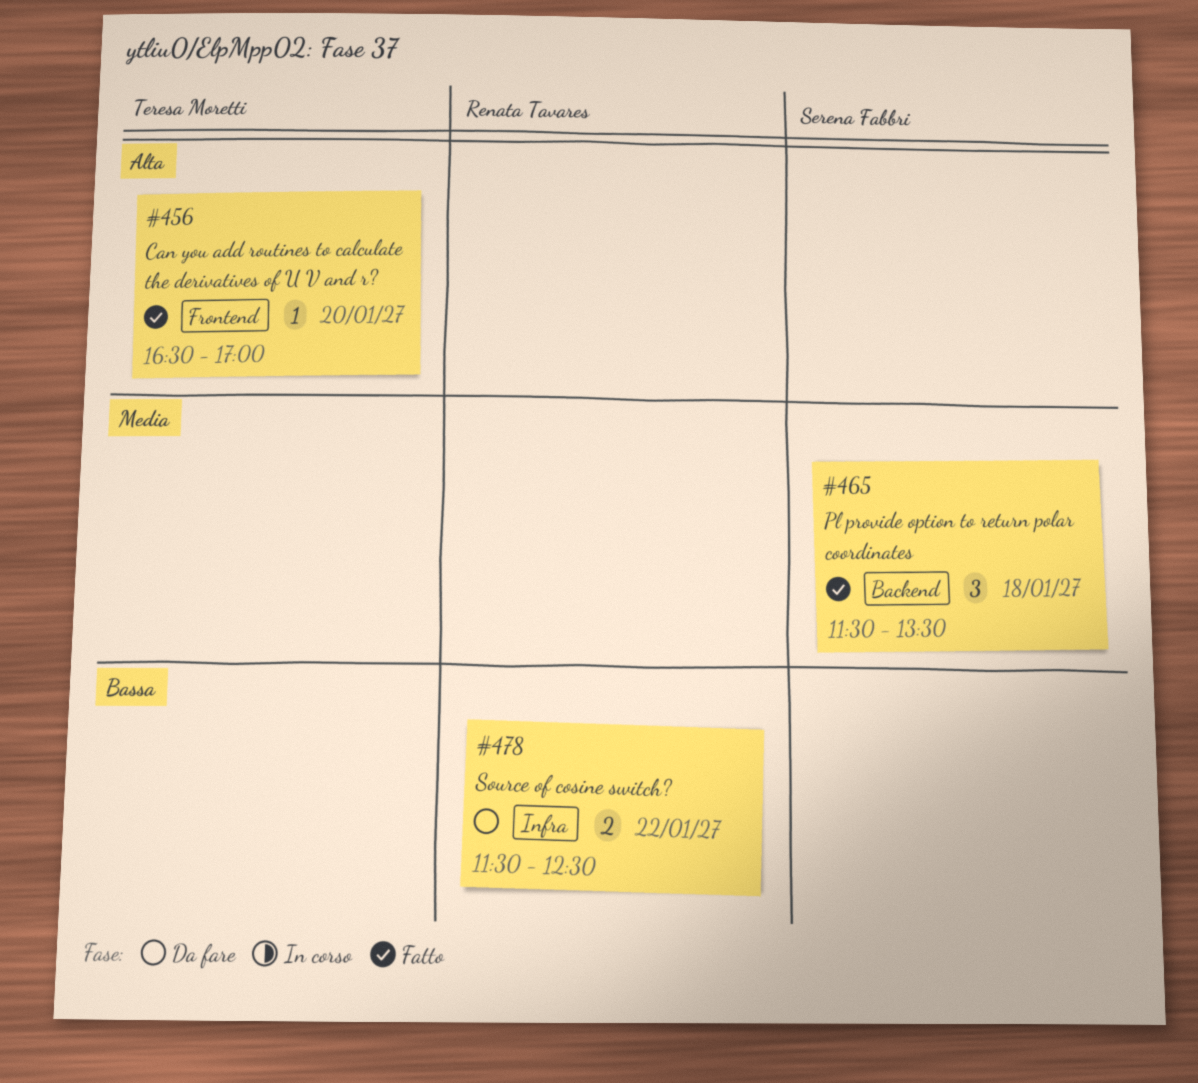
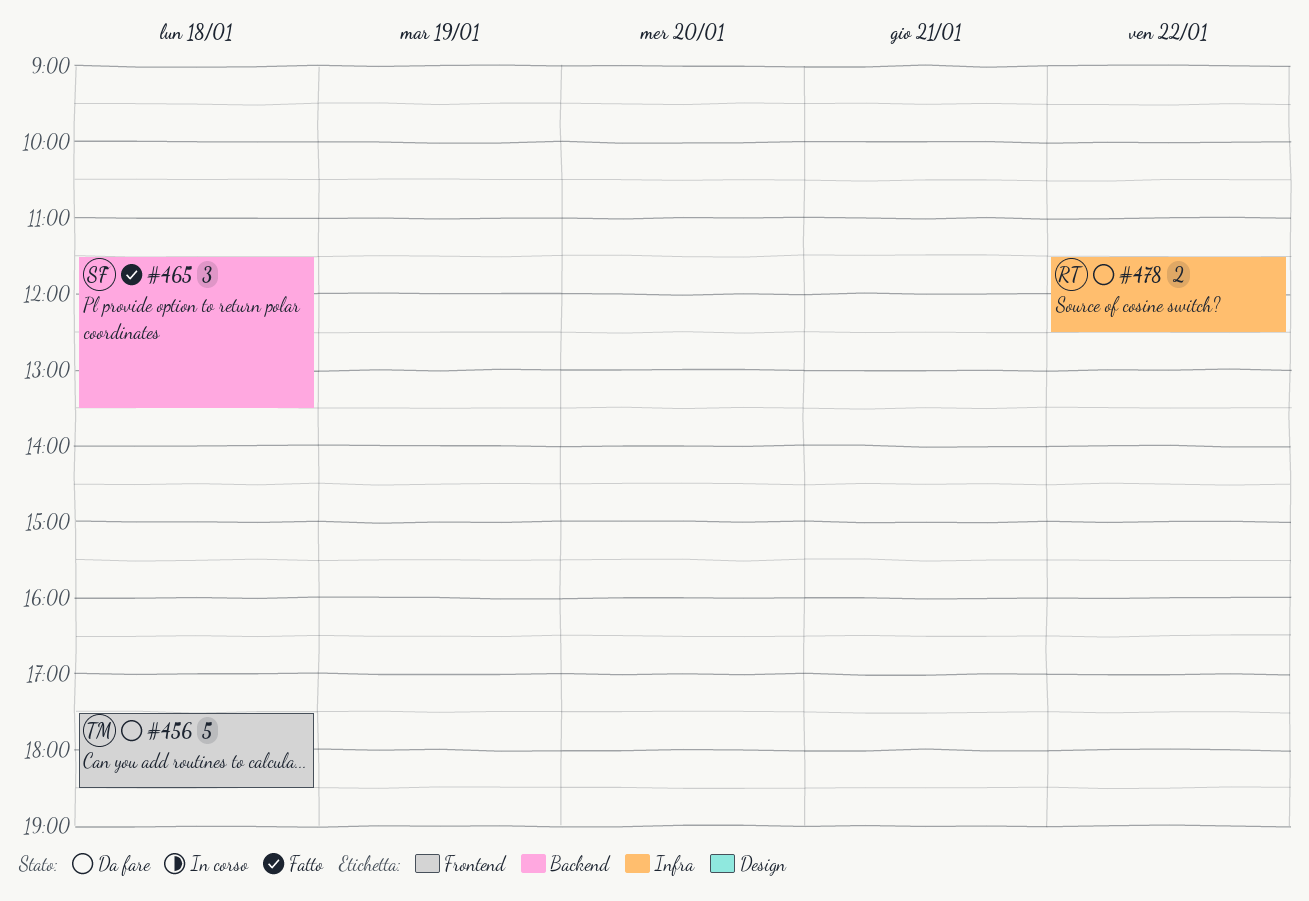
#456, status: Fatto -> Da fare
#456, estimate: 1 -> 5
#456, day: Jan 20 -> Jan 18
#456, begins: 16:30 -> 17:30
#456, ends: 17:00 -> 18:30

